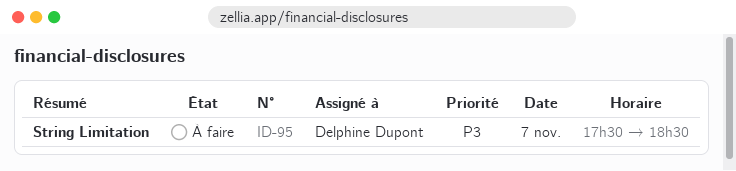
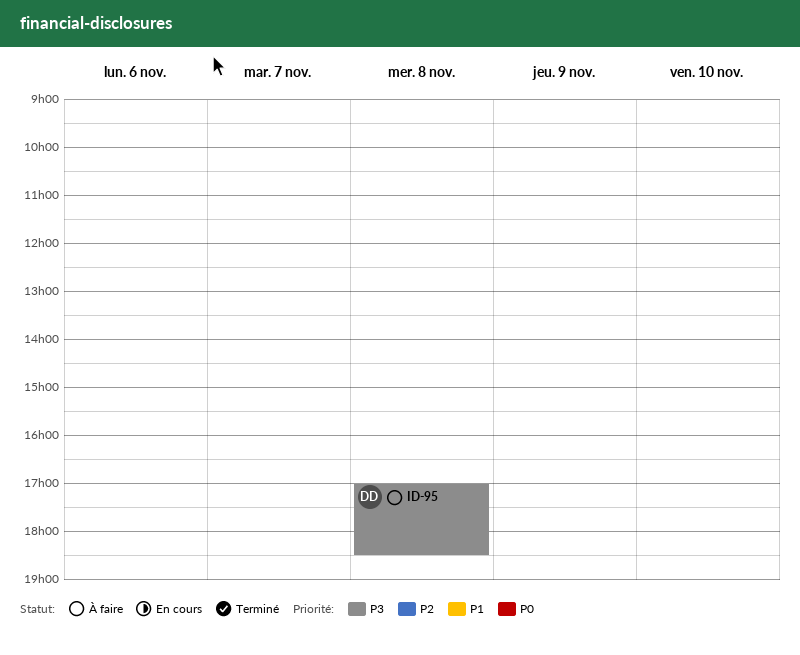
ID-95, day: Nov 7 -> Nov 8
ID-95, begins: 17:30 -> 17:00

